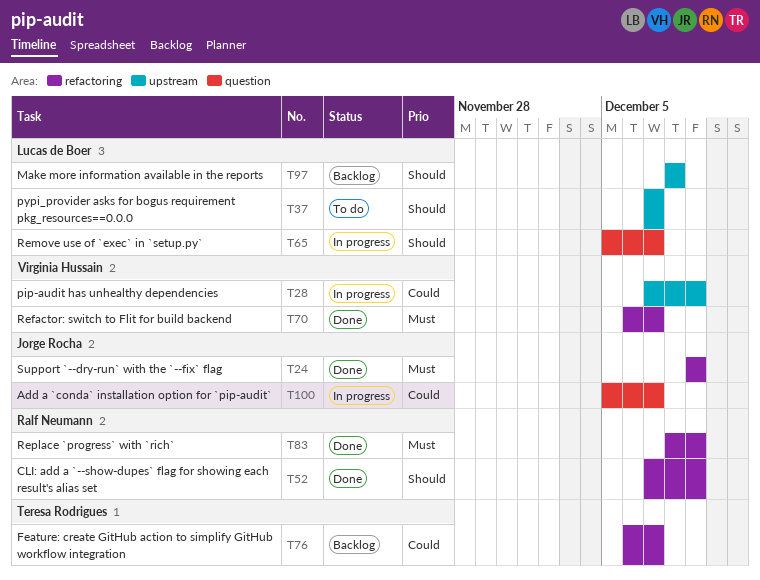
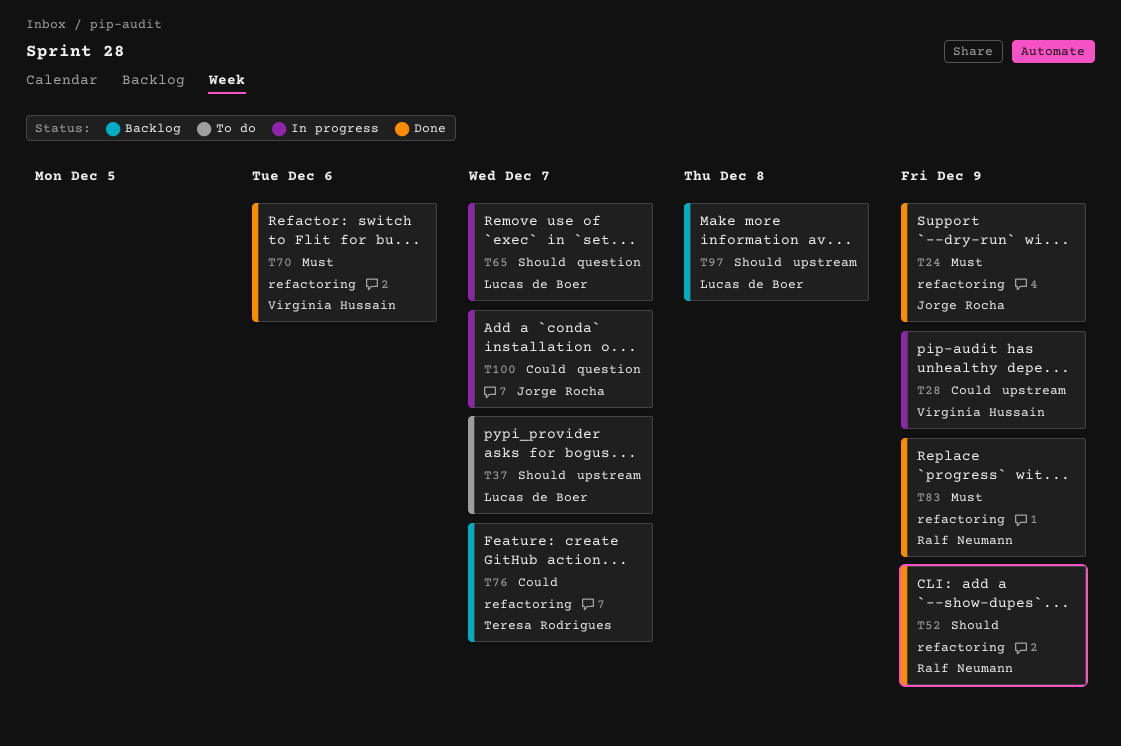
T70, due: Dec 7 -> Dec 6

